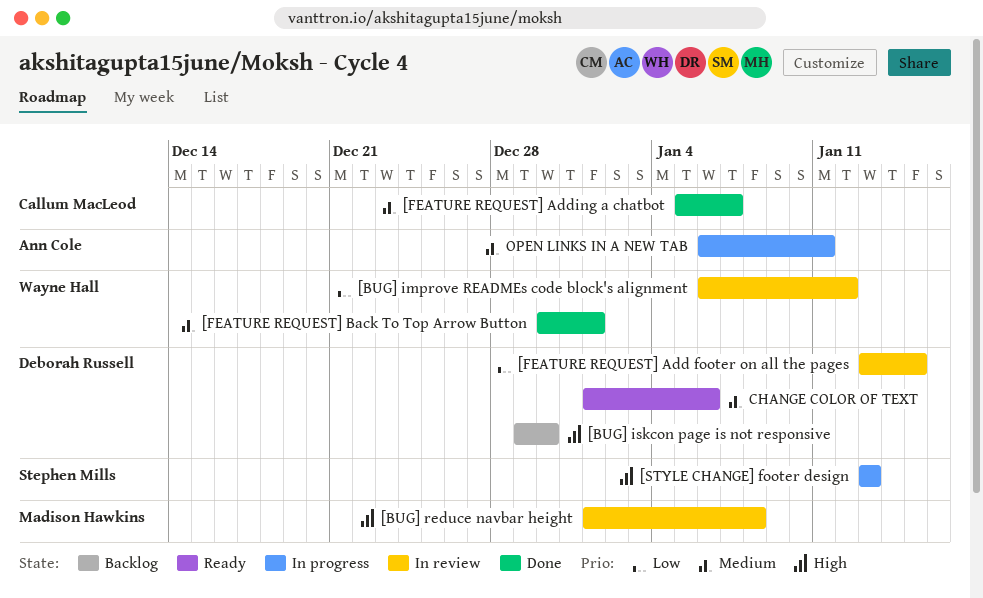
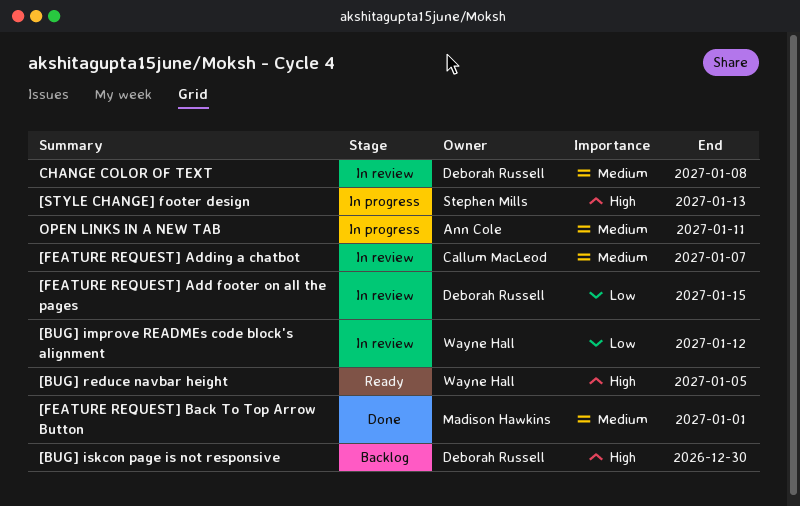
[BUG] reduce navbar height, status: In review -> Ready
[BUG] reduce navbar height, owner: Madison Hawkins -> Wayne Hall
[BUG] reduce navbar height, due: Jan 8 -> Jan 5
[FEATURE REQUEST] Adding a chatbot, status: Done -> In review
[FEATURE REQUEST] Back To Top Arrow Button, owner: Wayne Hall -> Madison Hawkins
CHANGE COLOR OF TEXT, status: Ready -> In review
CHANGE COLOR OF TEXT, due: Jan 6 -> Jan 8

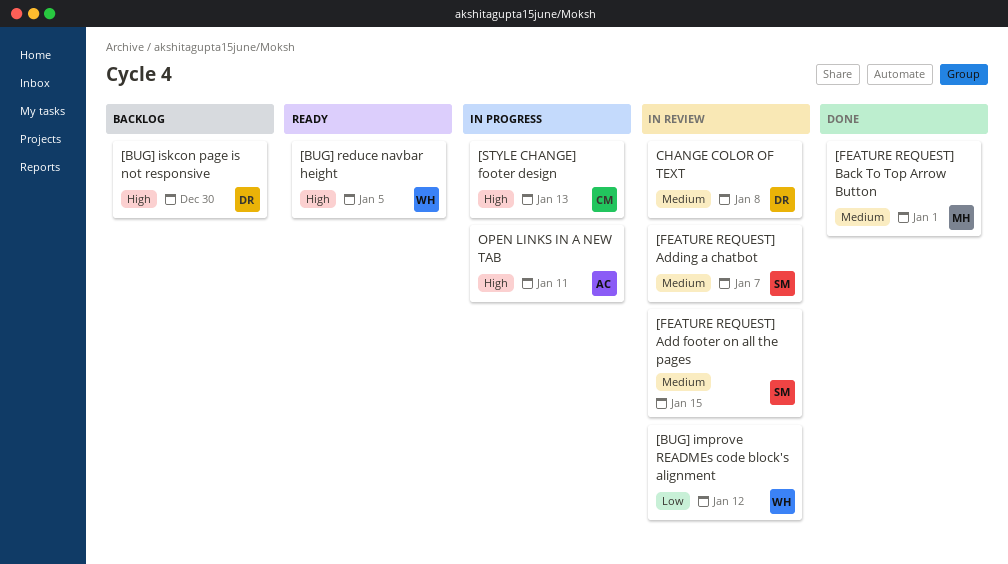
[FEATURE REQUEST] Add footer on all the pages, owner: Deborah Russell -> Stephen Mills
[FEATURE REQUEST] Add footer on all the pages, priority: Low -> Medium
[FEATURE REQUEST] Adding a chatbot, owner: Callum MacLeod -> Stephen Mills
[STYLE CHANGE] footer design, owner: Stephen Mills -> Callum MacLeod
OPEN LINKS IN A NEW TAB, priority: Medium -> High

